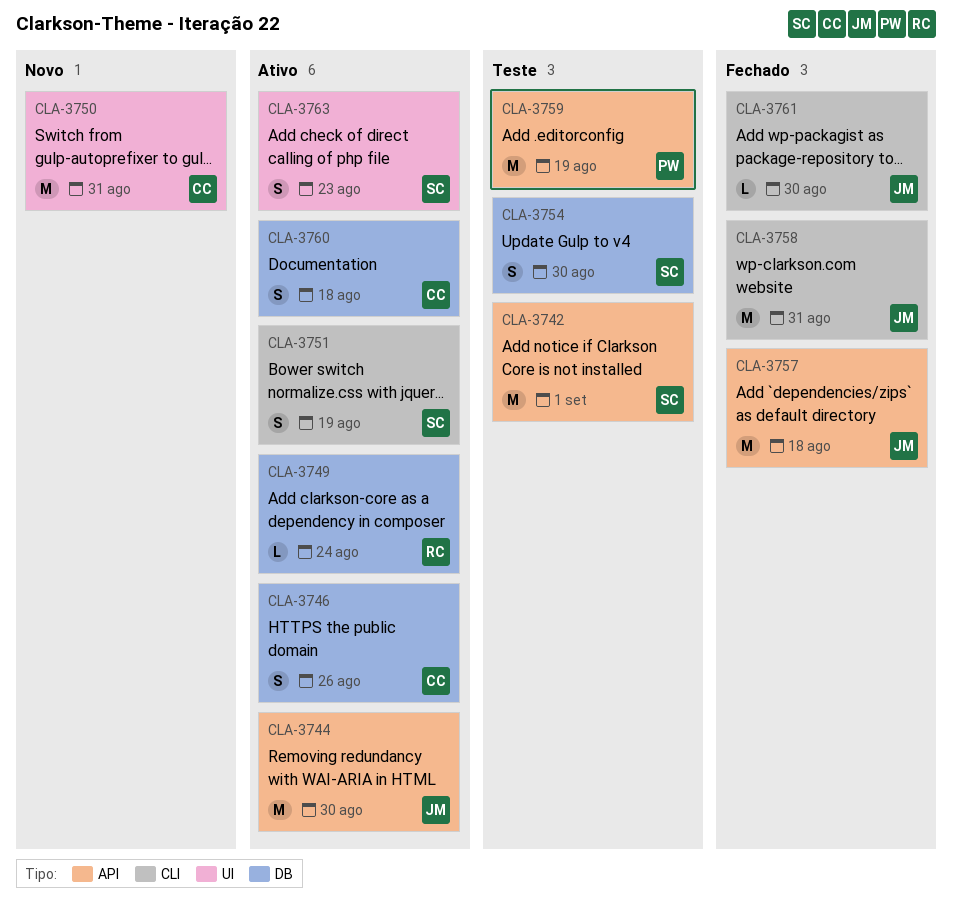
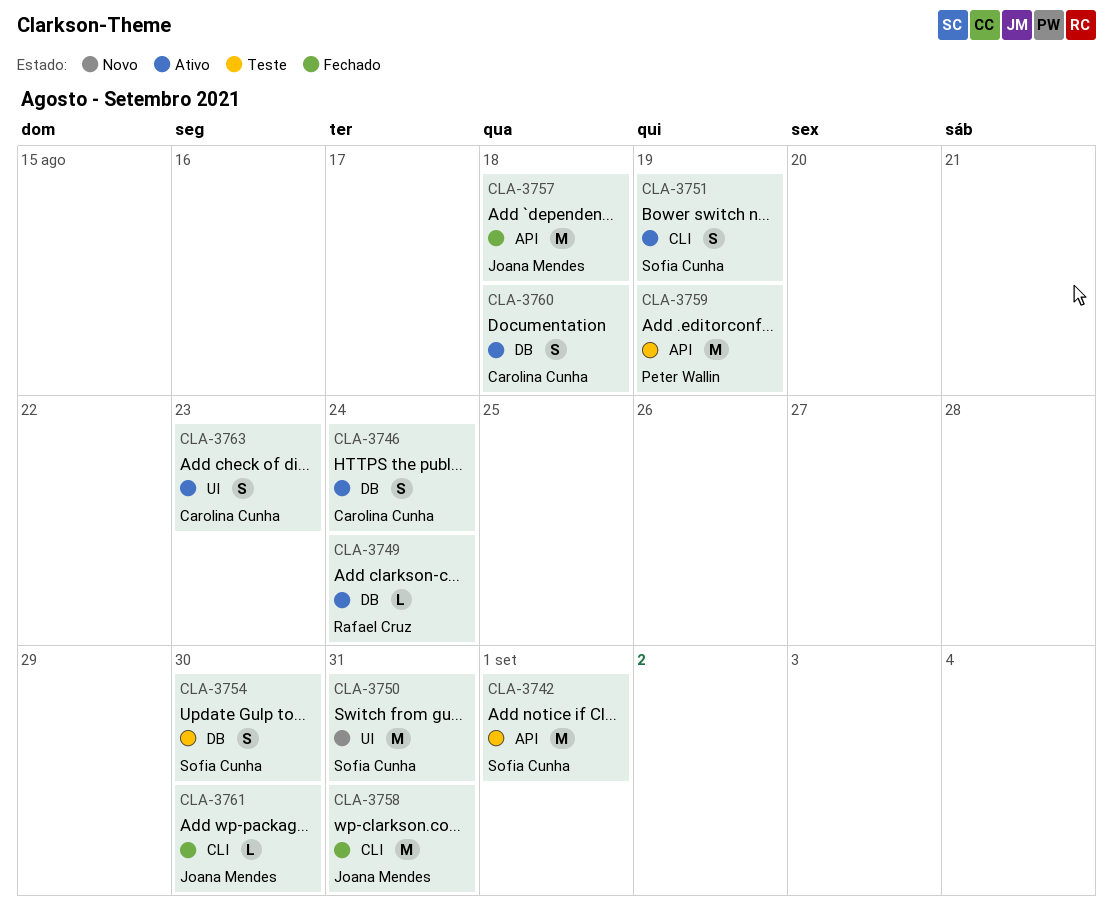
CLA-3744: present -> none
CLA-3746, due: Aug 26 -> Aug 24
CLA-3750, owner: Carolina Cunha -> Sofia Cunha
CLA-3763, owner: Sofia Cunha -> Carolina Cunha

